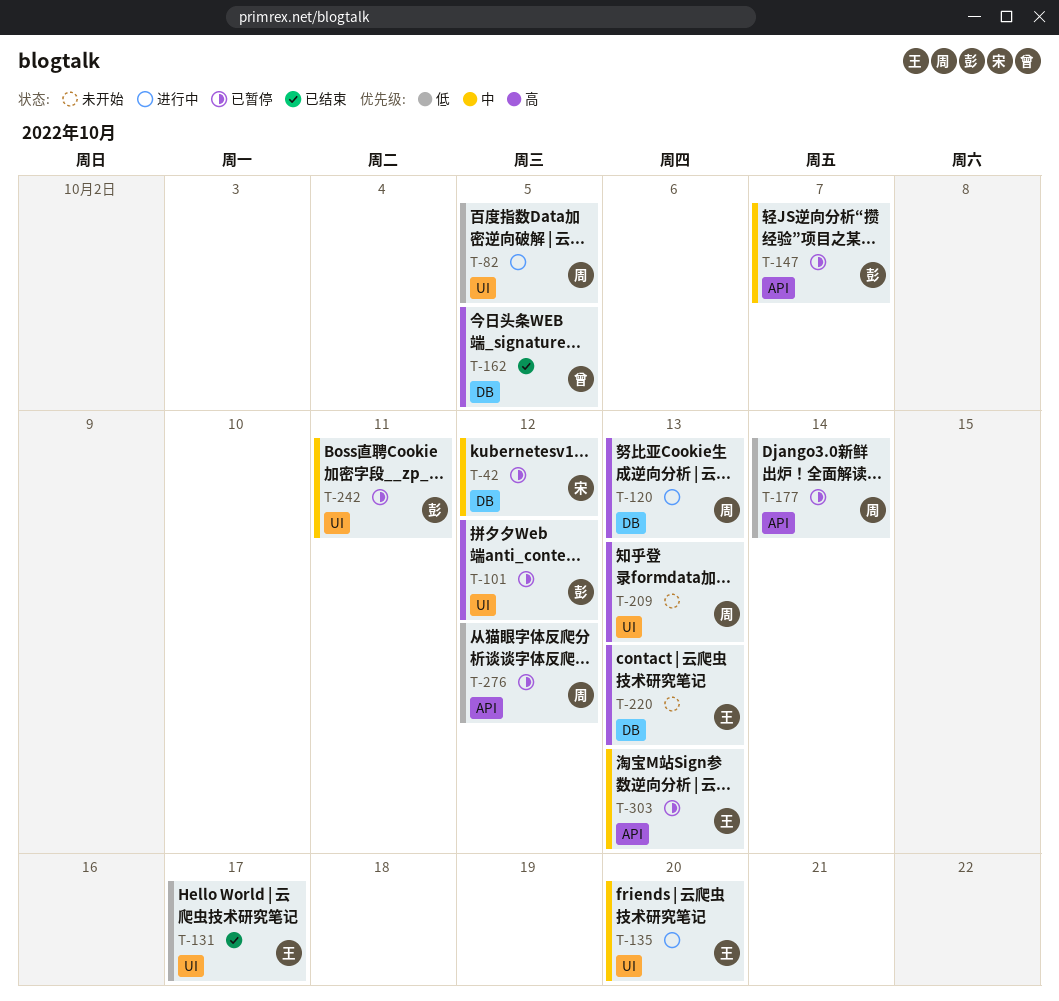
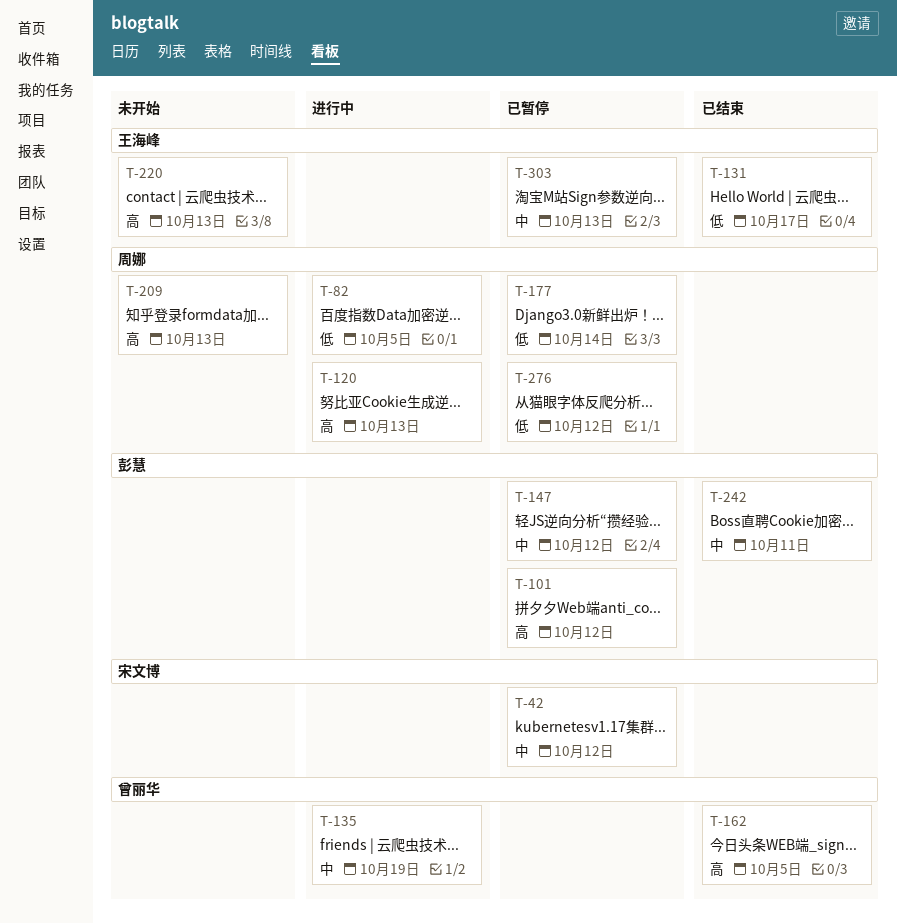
T-135, owner: 王海峰 -> 曾丽华
T-135, due: Oct 20 -> Oct 19
T-147, due: Oct 7 -> Oct 12
T-242, status: 已暂停 -> 已结束

